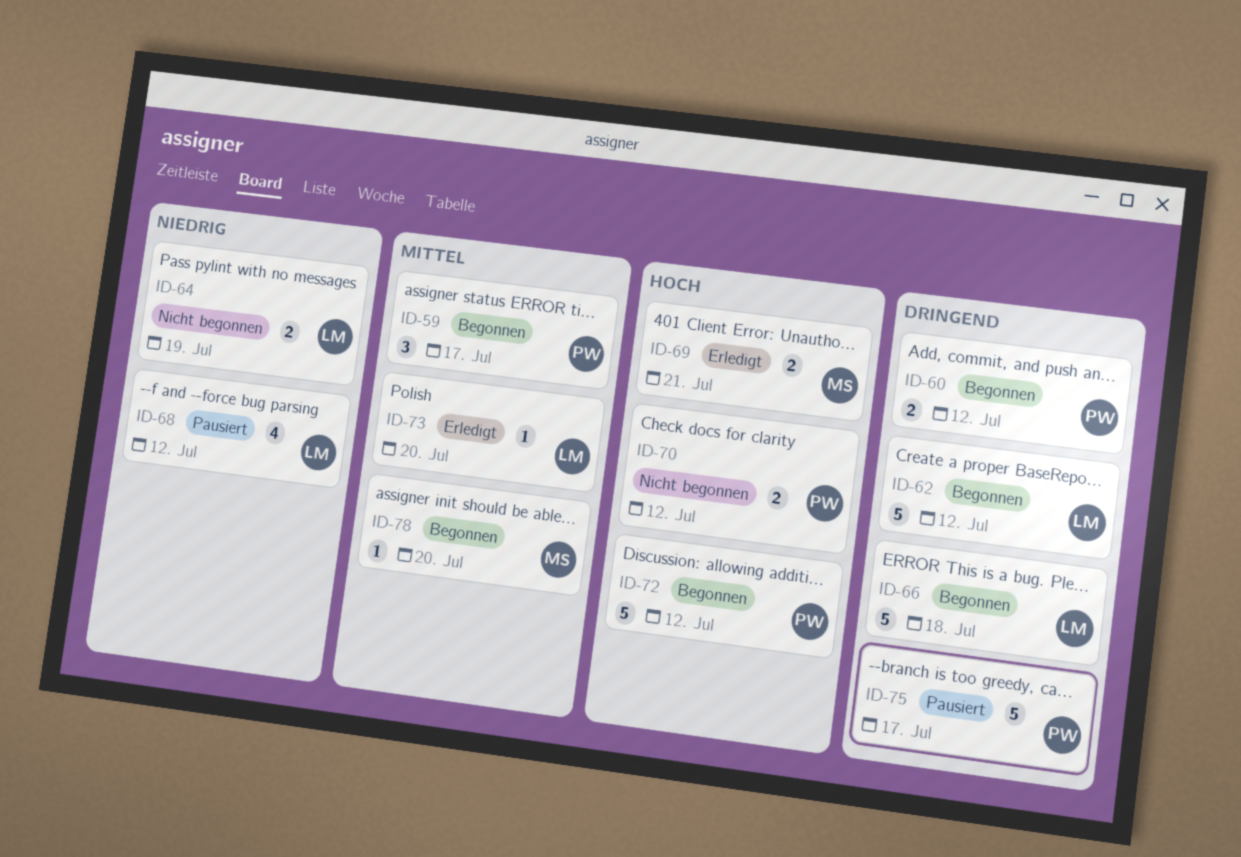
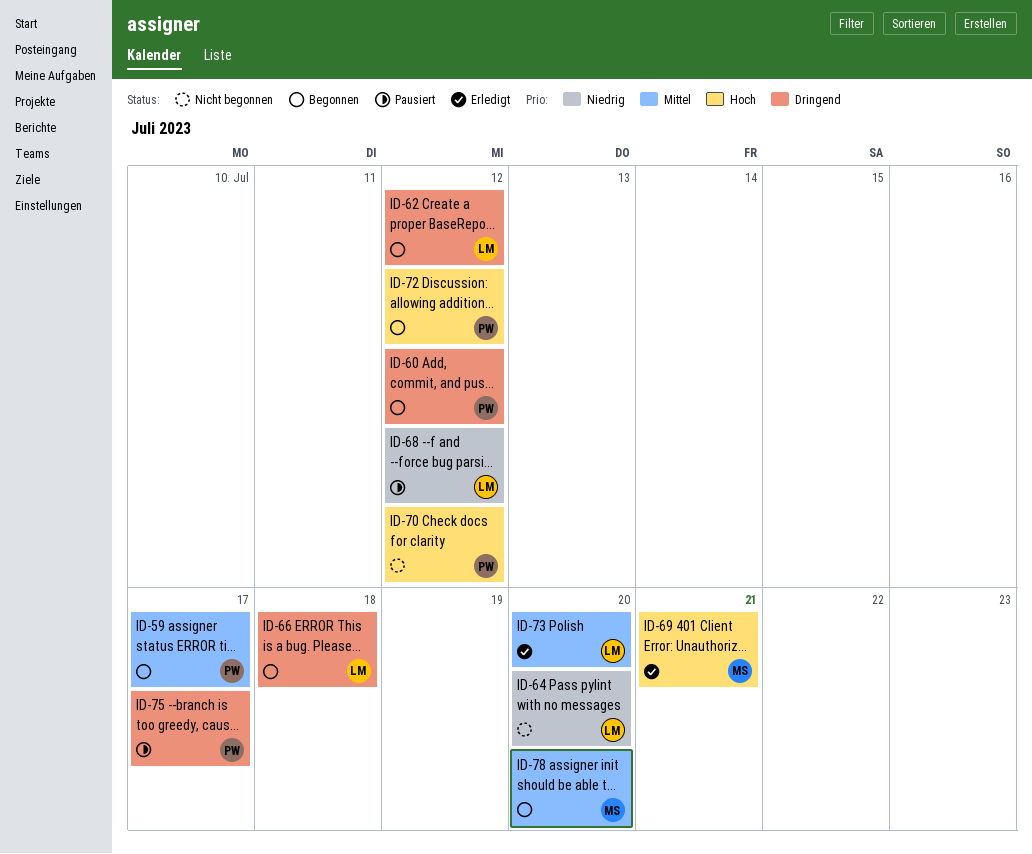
ID-64, due: Jul 19 -> Jul 20

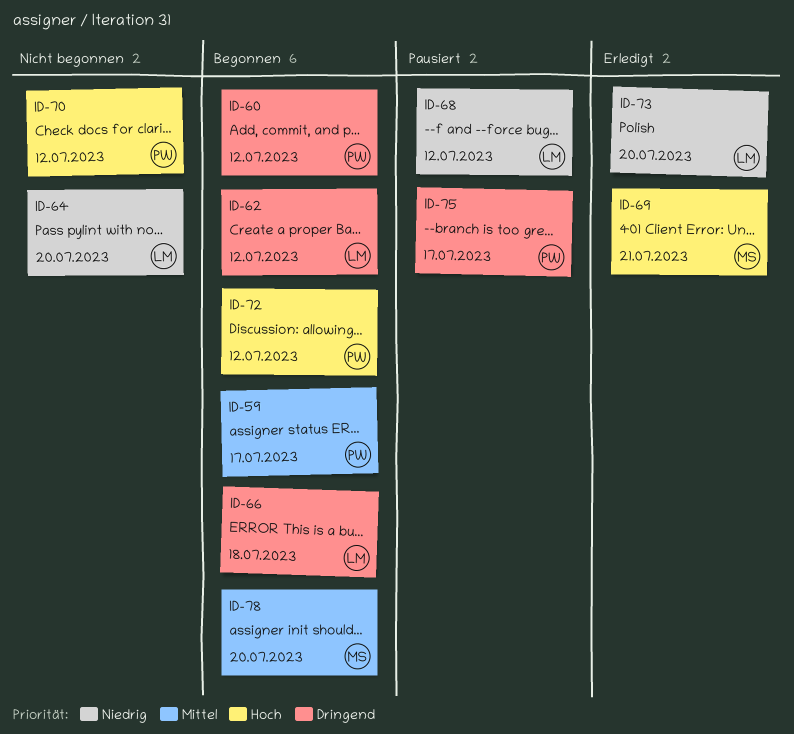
ID-73, priority: Mittel -> Niedrig

